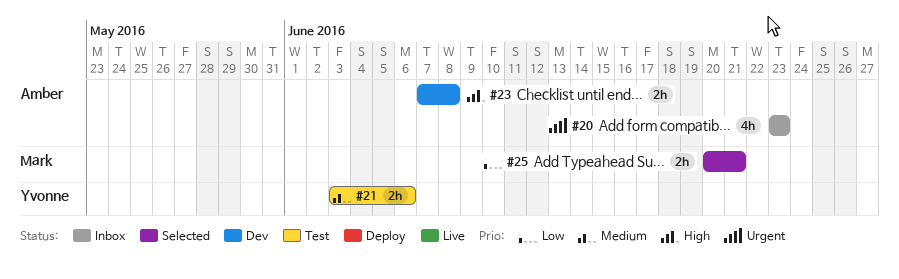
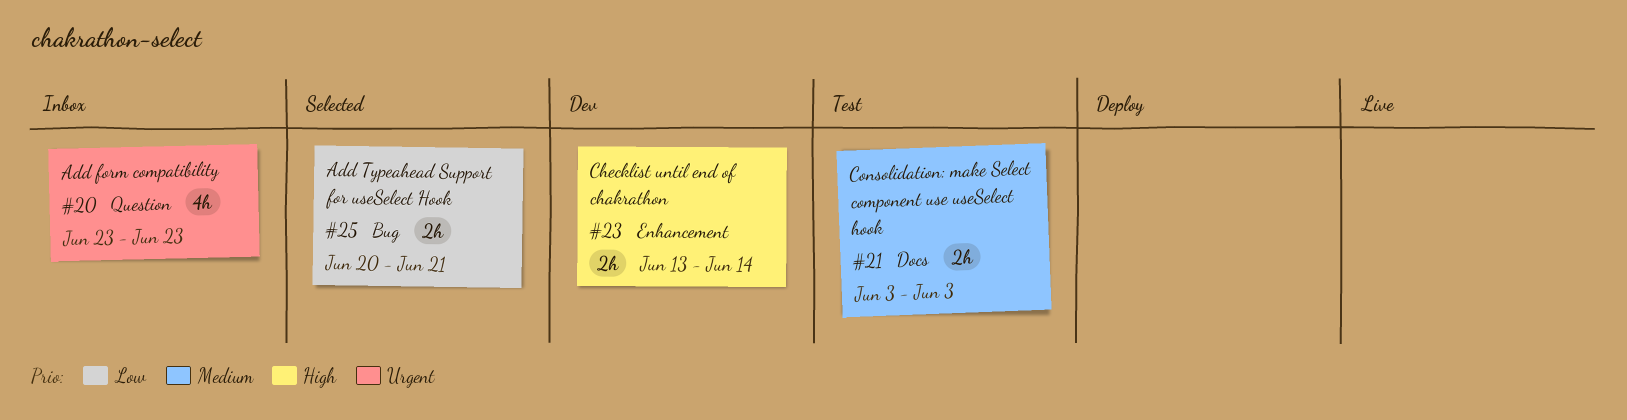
#21, due: Jun 6 -> Jun 3
#23, start: Jun 7 -> Jun 13
#23, due: Jun 8 -> Jun 14

